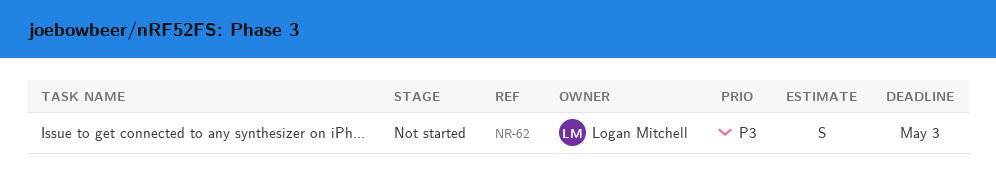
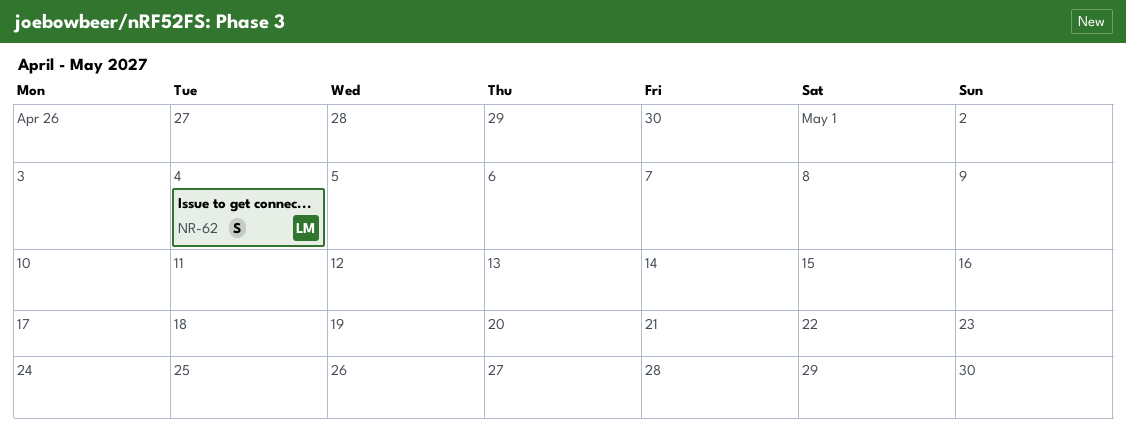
NR-62, due: May 3 -> May 4

